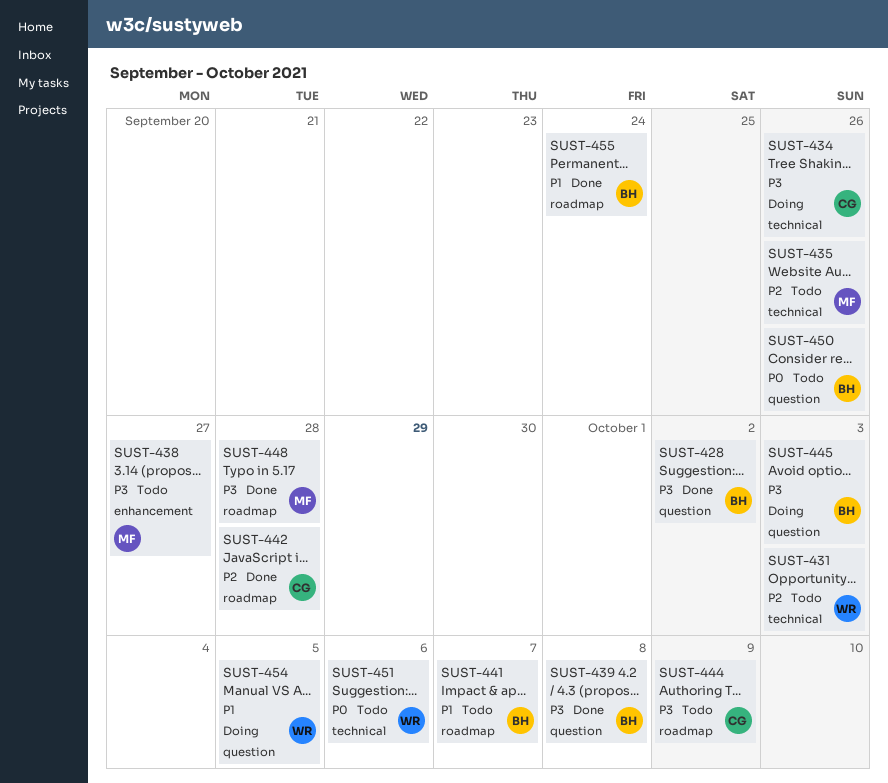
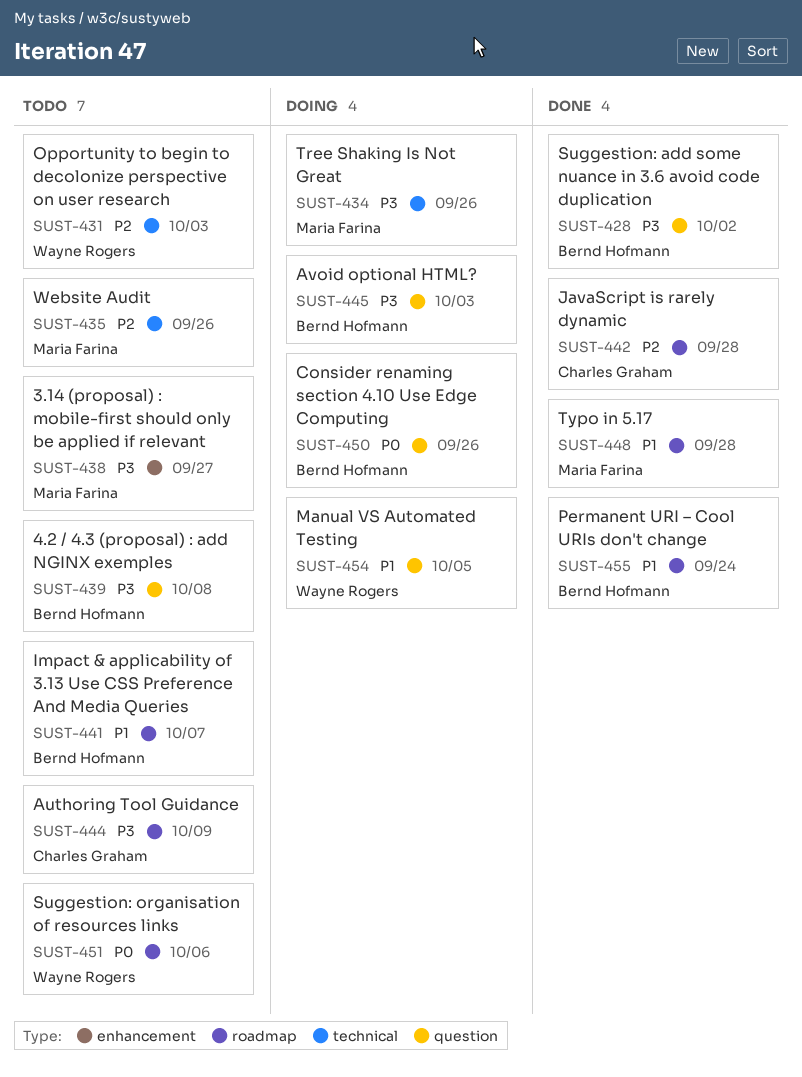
SUST-434, owner: Charles Graham -> Maria Farina
SUST-439, status: Done -> Todo
SUST-448, priority: P3 -> P1
SUST-450, status: Todo -> Doing
SUST-451, label: technical -> roadmap

